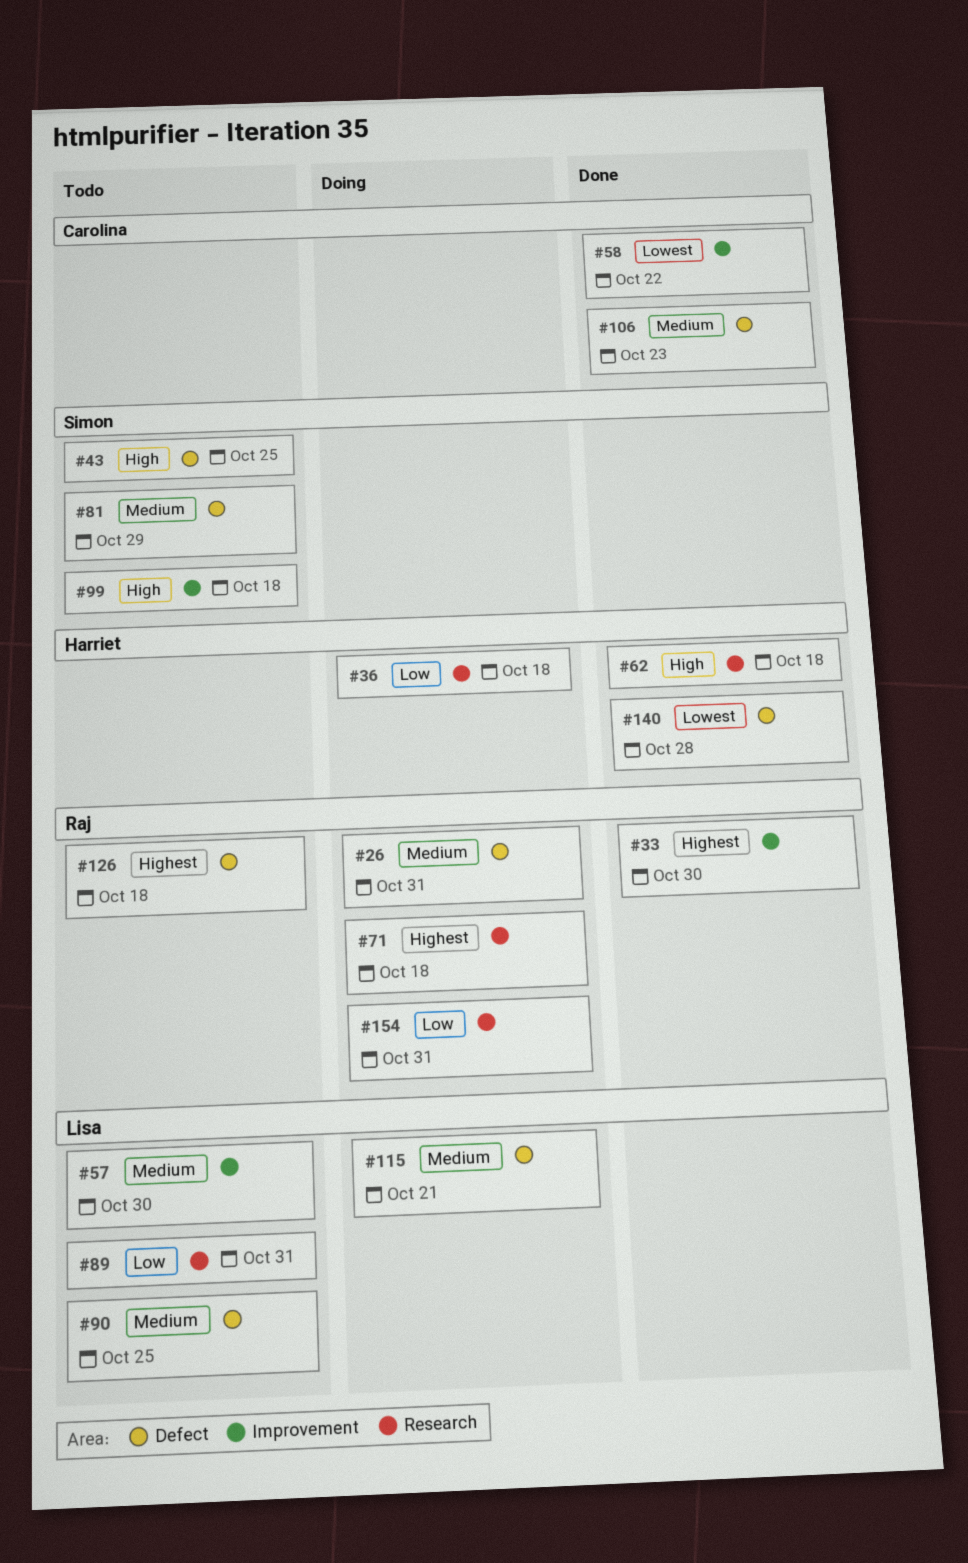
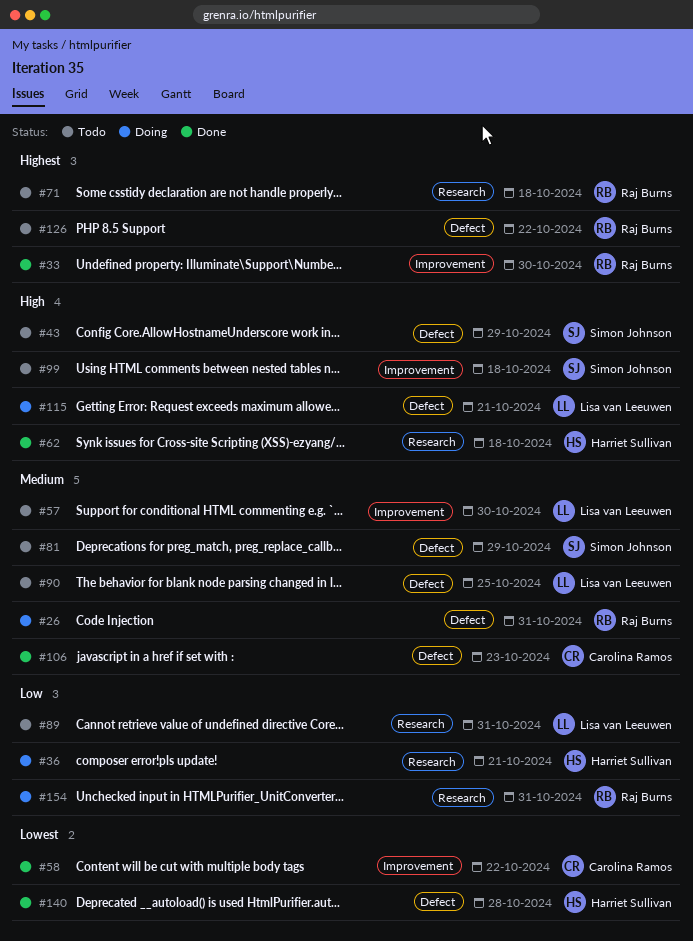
#36, due: Oct 18 -> Oct 21
#43, due: Oct 25 -> Oct 29
#71, status: Doing -> Todo
#115, priority: Medium -> High
#126, due: Oct 18 -> Oct 22

